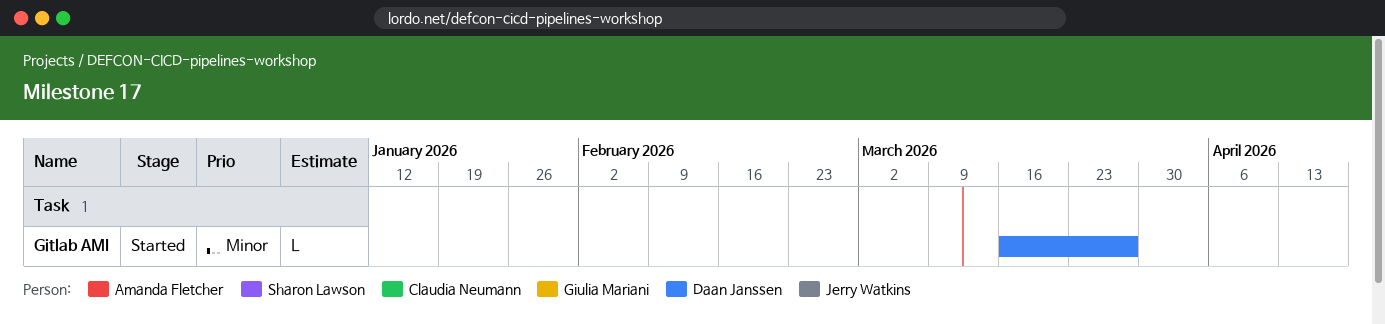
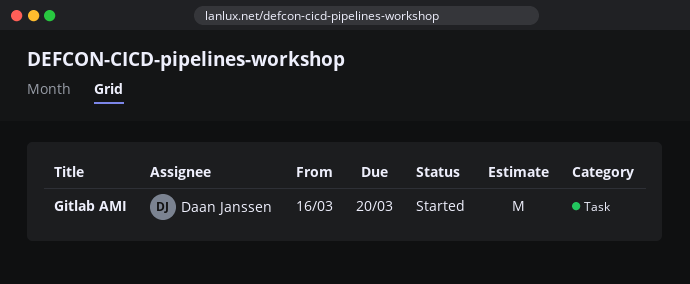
Gitlab AMI, estimate: L -> M
Gitlab AMI, due: Mar 27 -> Mar 20

